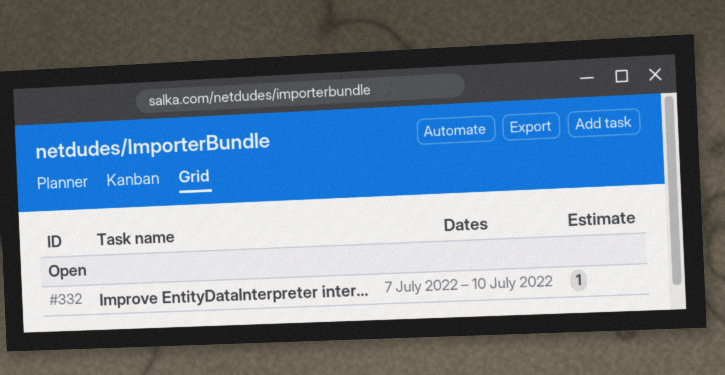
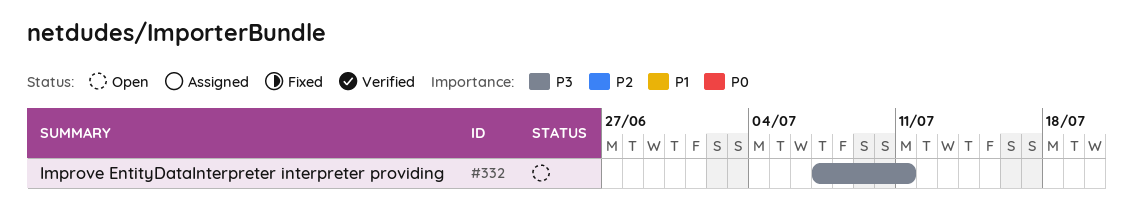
#332, due: Jul 10 -> Jul 11

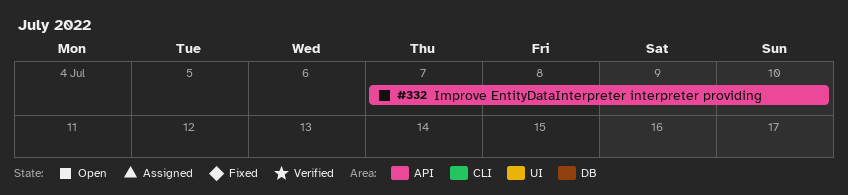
#332, due: Jul 11 -> Jul 10

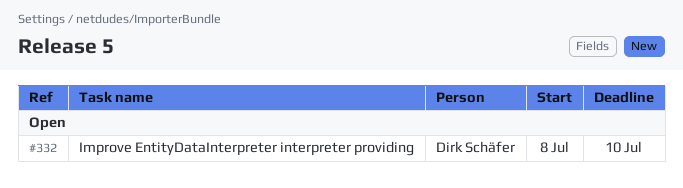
#332, start: Jul 7 -> Jul 8

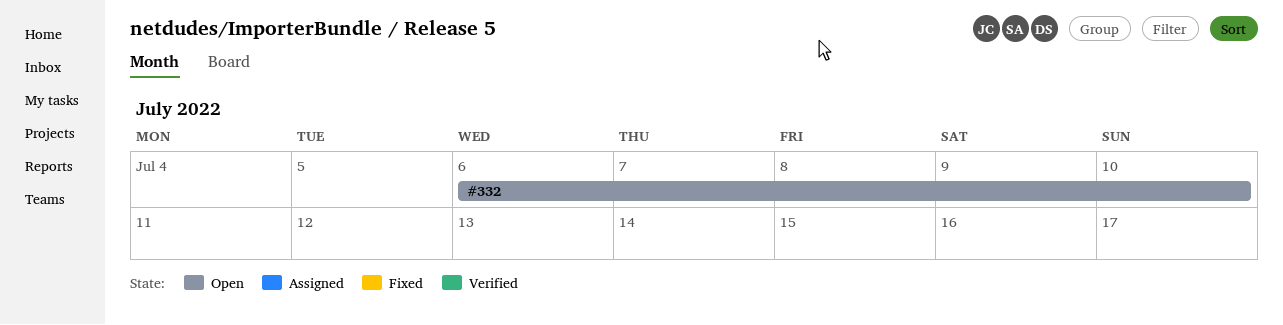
#332, start: Jul 8 -> Jul 6

